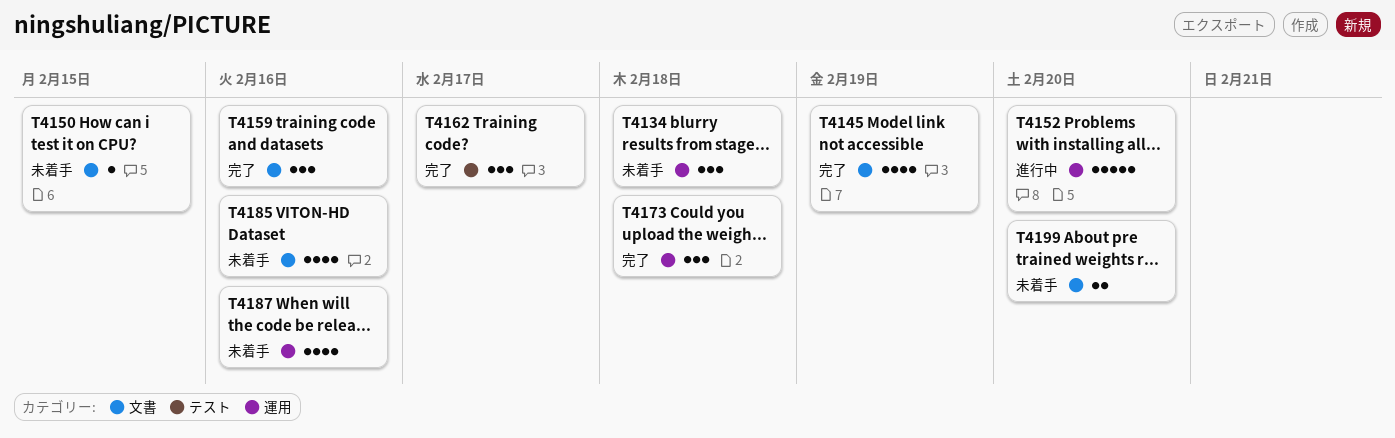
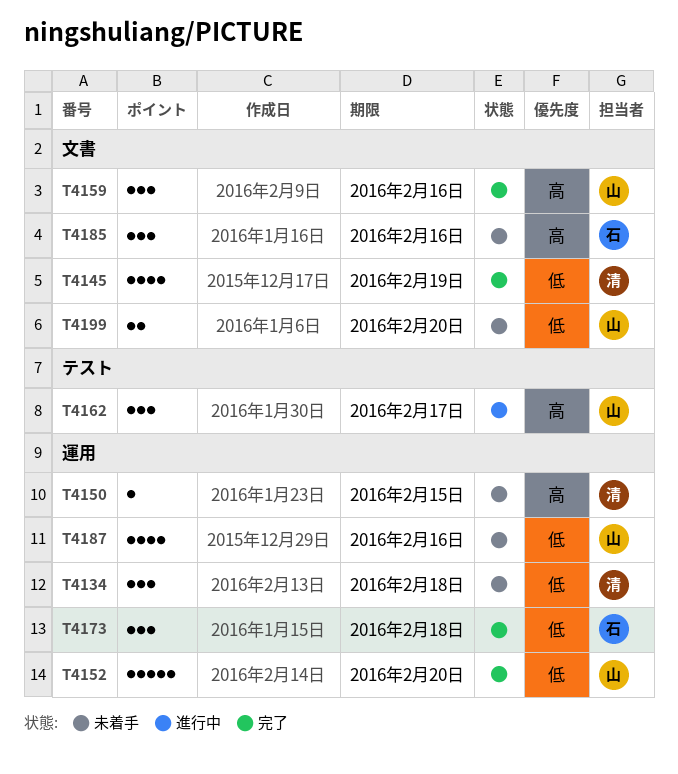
T4150, label: 文書 -> 運用
T4152, status: 進行中 -> 完了
T4162, status: 完了 -> 進行中
T4185, estimate: 4 -> 3

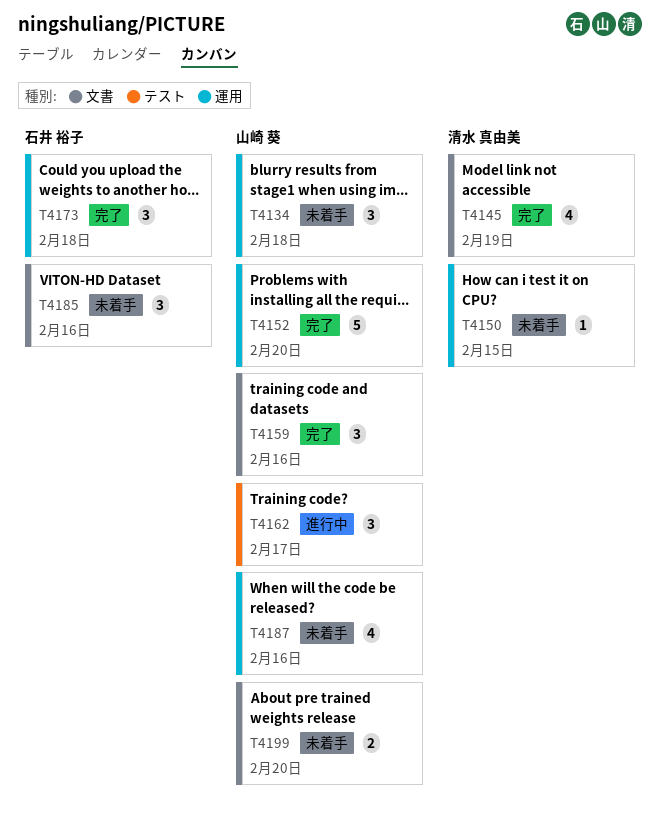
T4134, owner: 清水 真由美 -> 山崎 葵

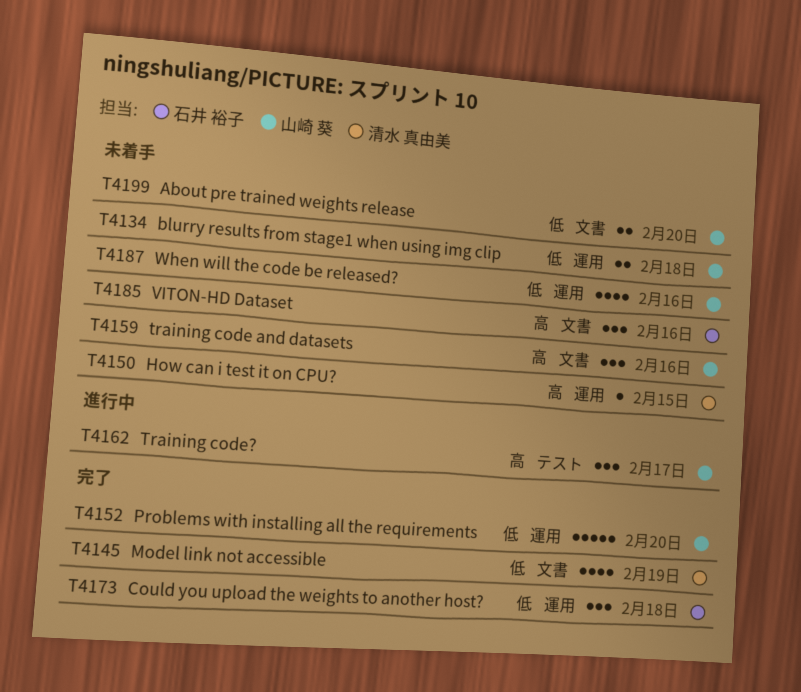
T4134, estimate: 3 -> 2
T4159, status: 完了 -> 未着手

